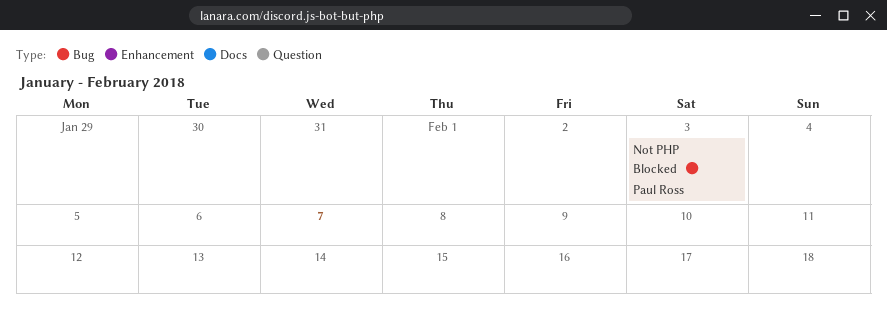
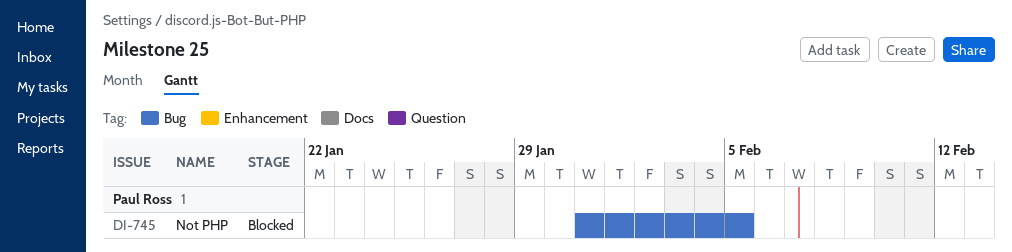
Not PHP, due: Feb 3 -> Feb 5

